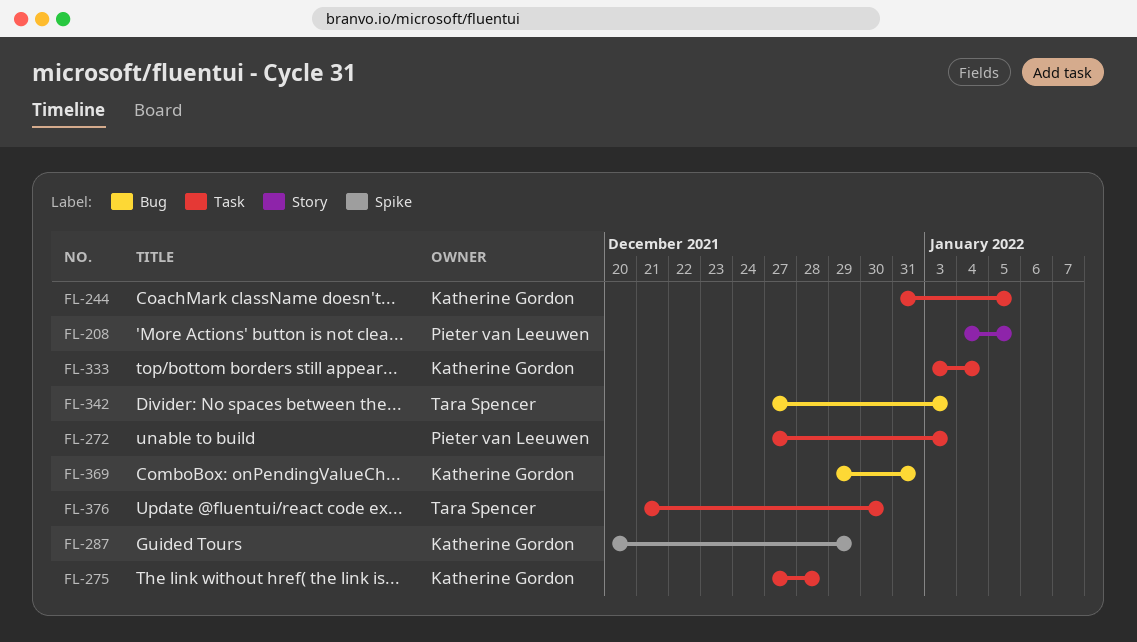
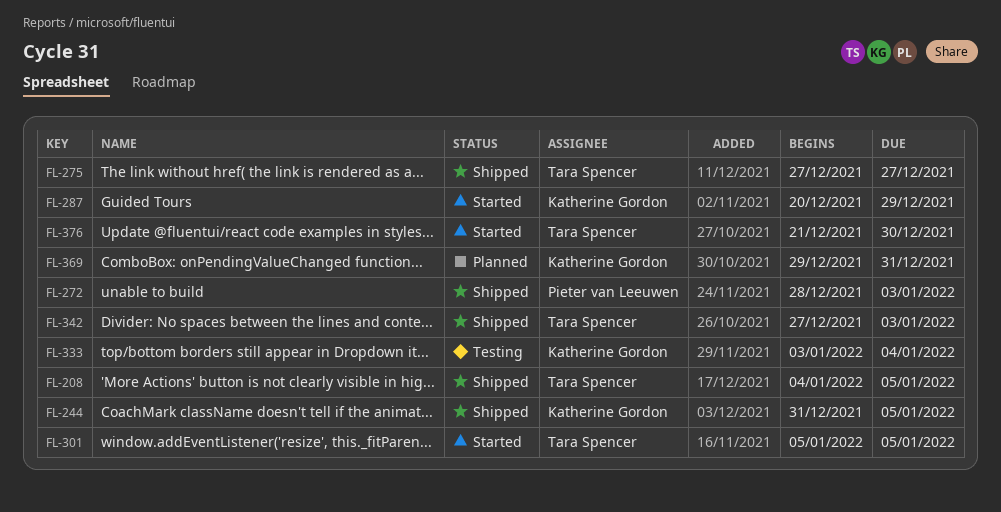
FL-208, owner: Pieter van Leeuwen -> Tara Spencer
FL-272, start: Dec 27 -> Dec 28
FL-275, owner: Katherine Gordon -> Tara Spencer
FL-275, due: Dec 28 -> Dec 27
FL-301: none -> present

